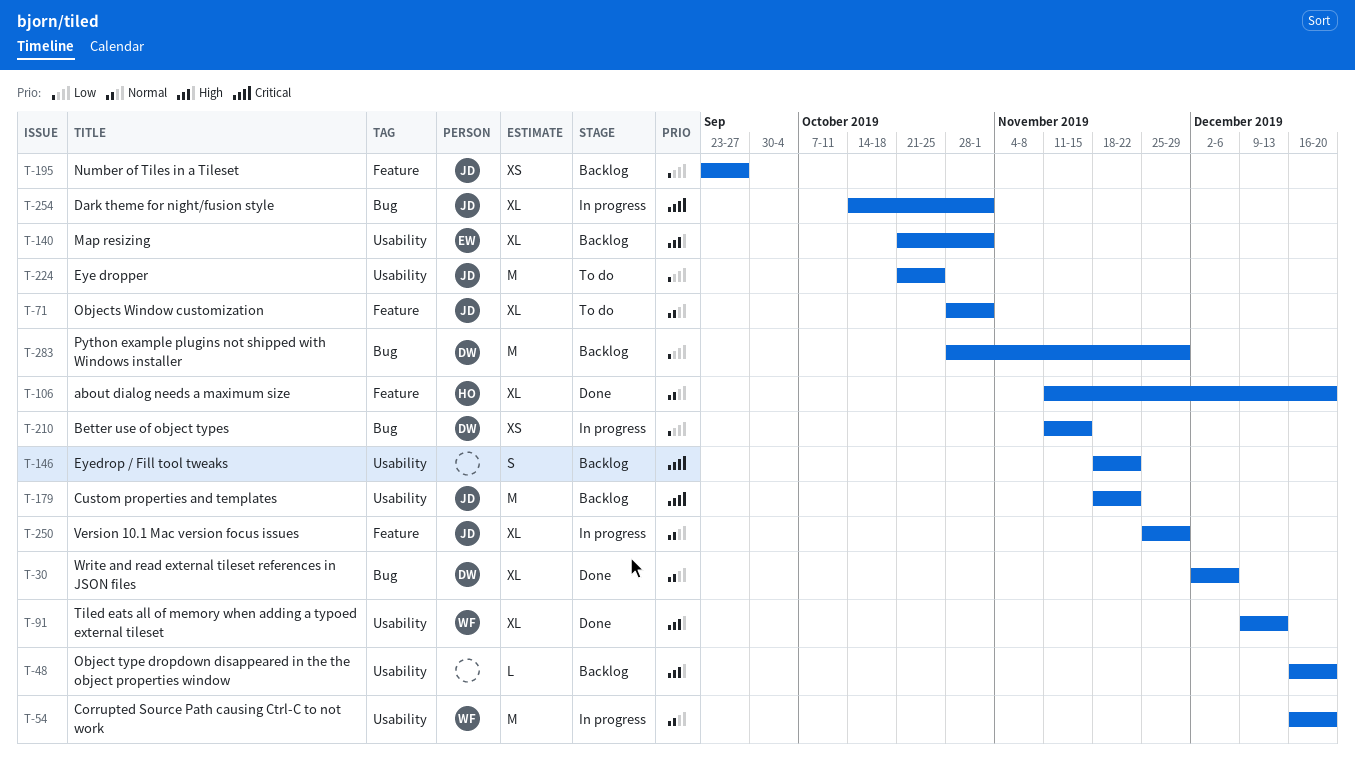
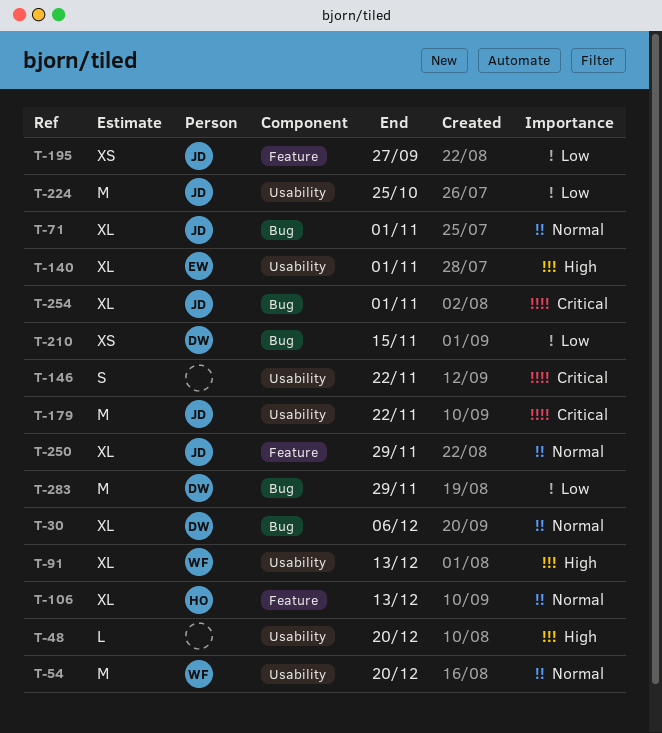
T-71, label: Feature -> Bug
T-106, due: Dec 20 -> Dec 13

